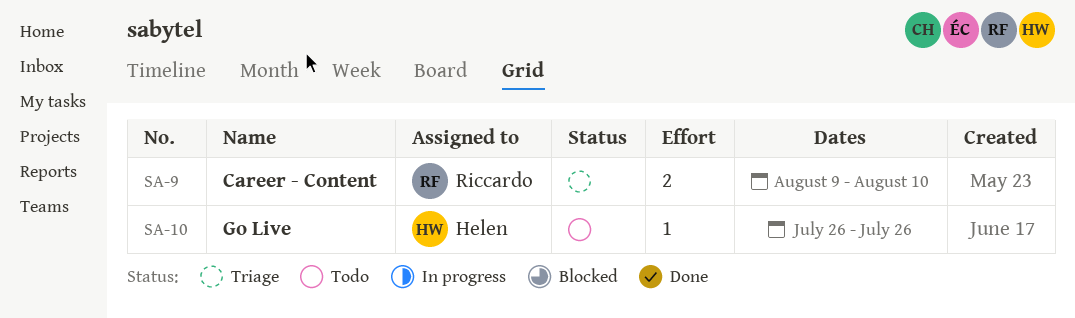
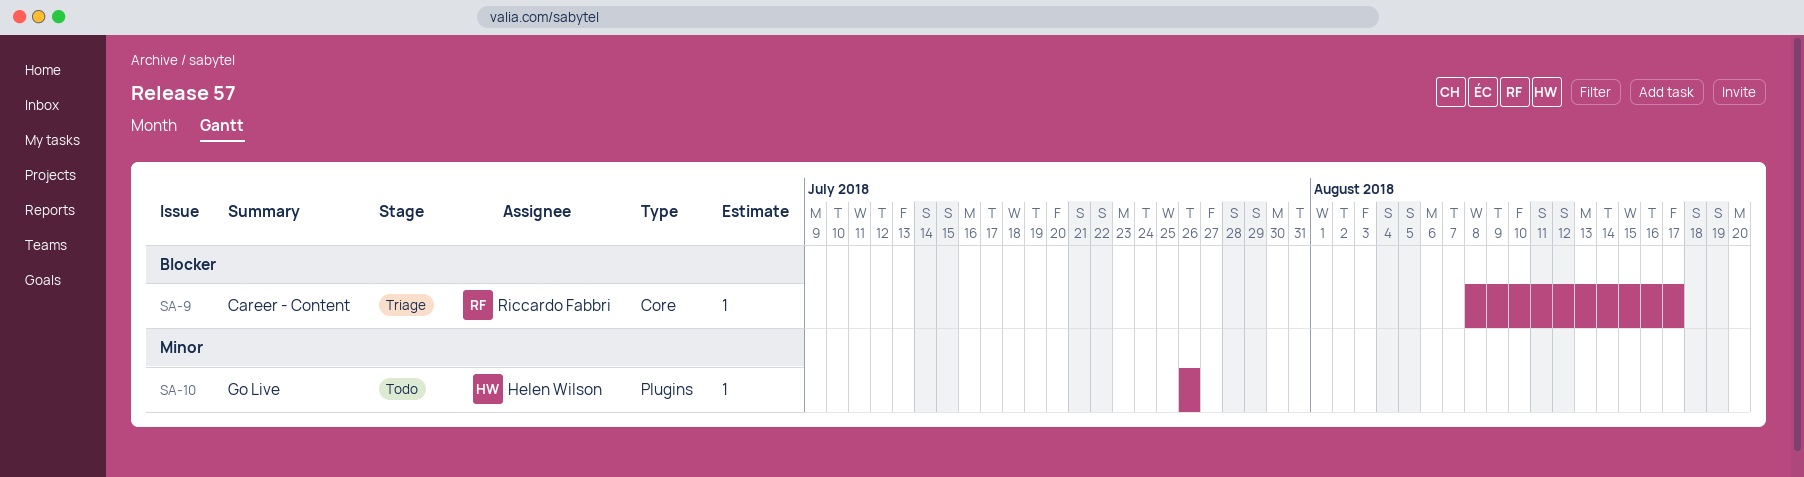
SA-9, estimate: 2 -> 1
SA-9, start: Aug 9 -> Aug 8
SA-9, due: Aug 10 -> Aug 17

